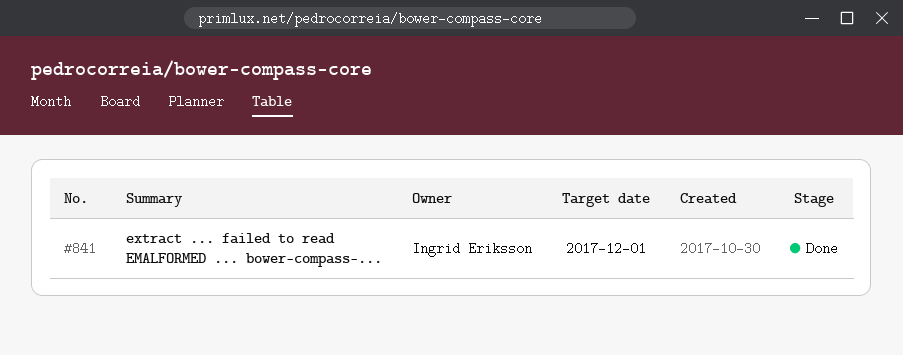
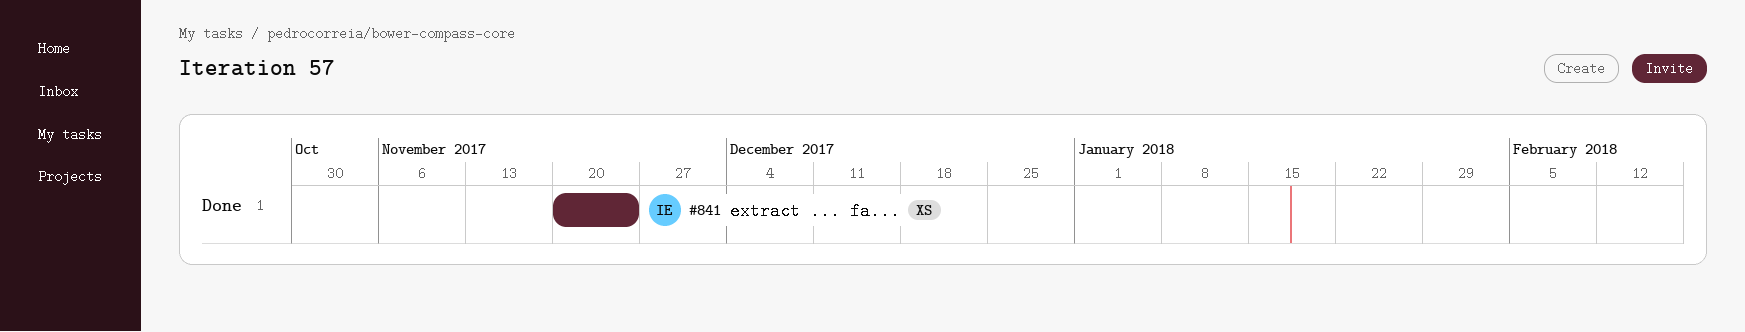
#841, due: Dec 1 -> Nov 24

